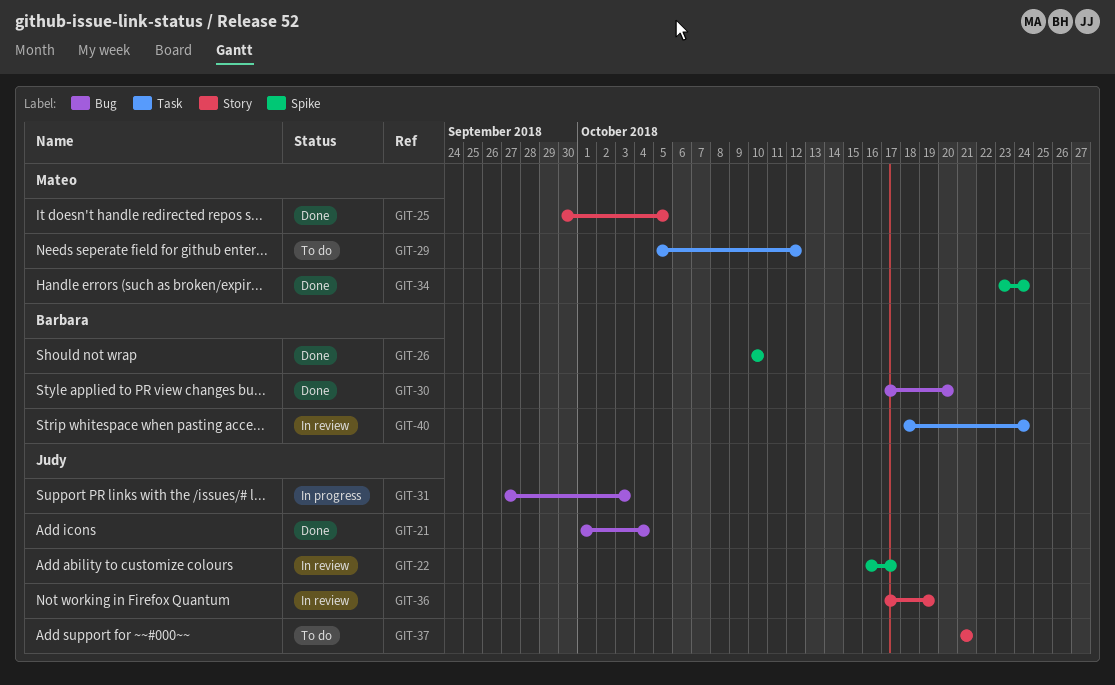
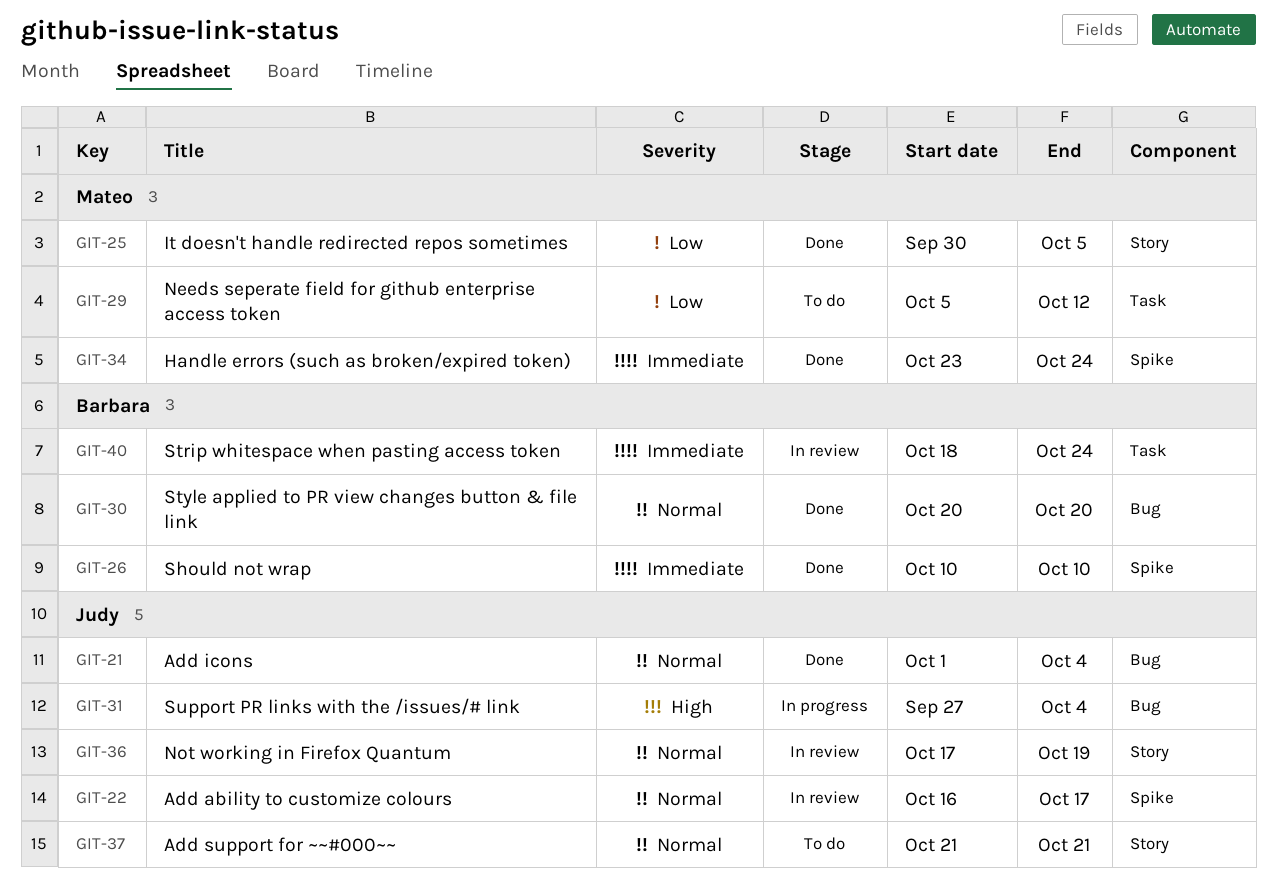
GIT-30, start: Oct 17 -> Oct 20
GIT-31, due: Oct 3 -> Oct 4

